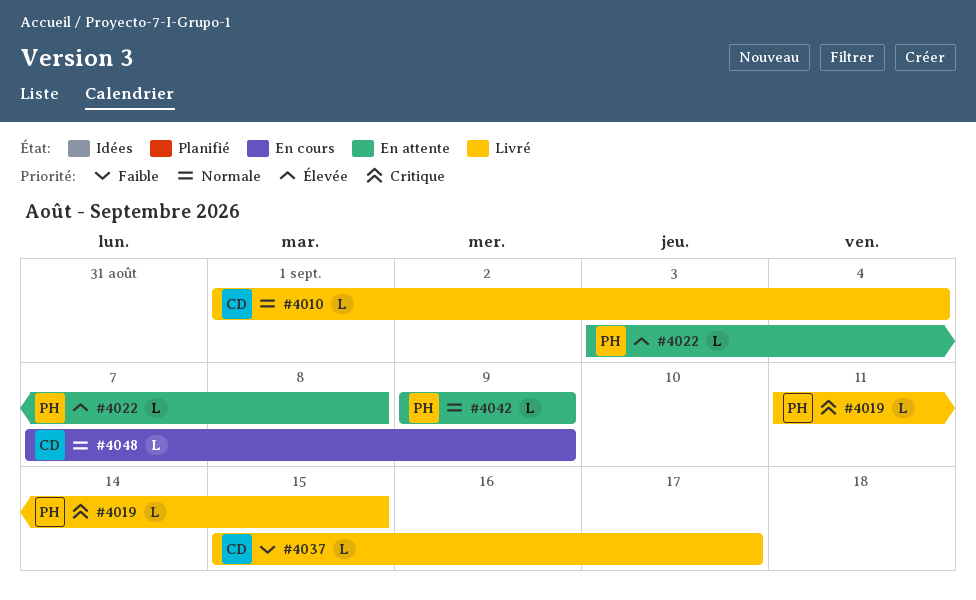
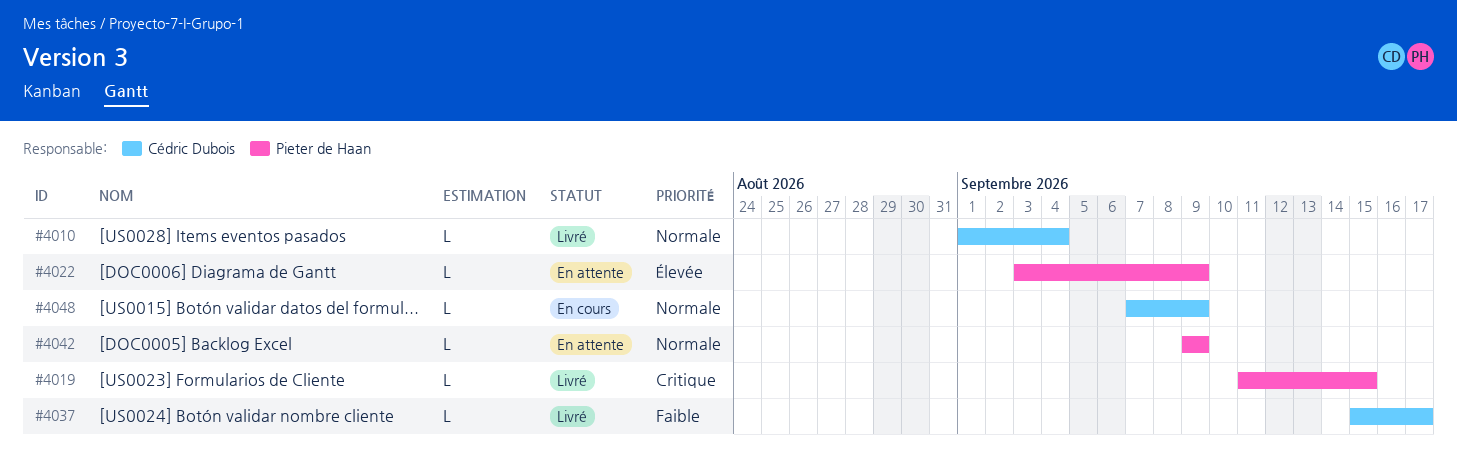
#4022, due: Sep 8 -> Sep 9

